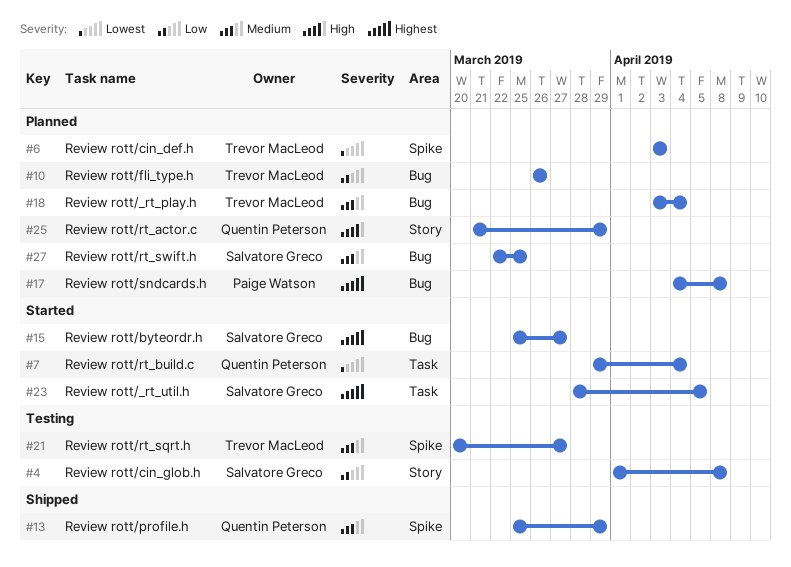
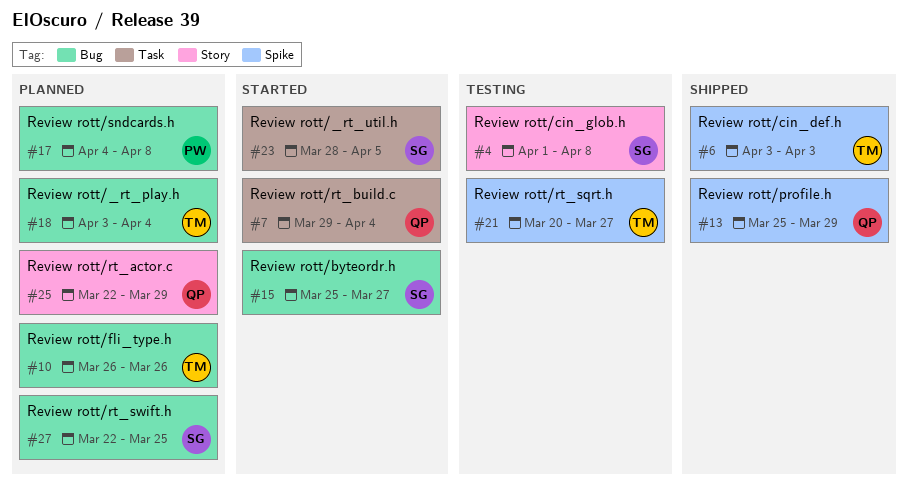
#6, status: Planned -> Shipped
#25, start: Mar 21 -> Mar 22

